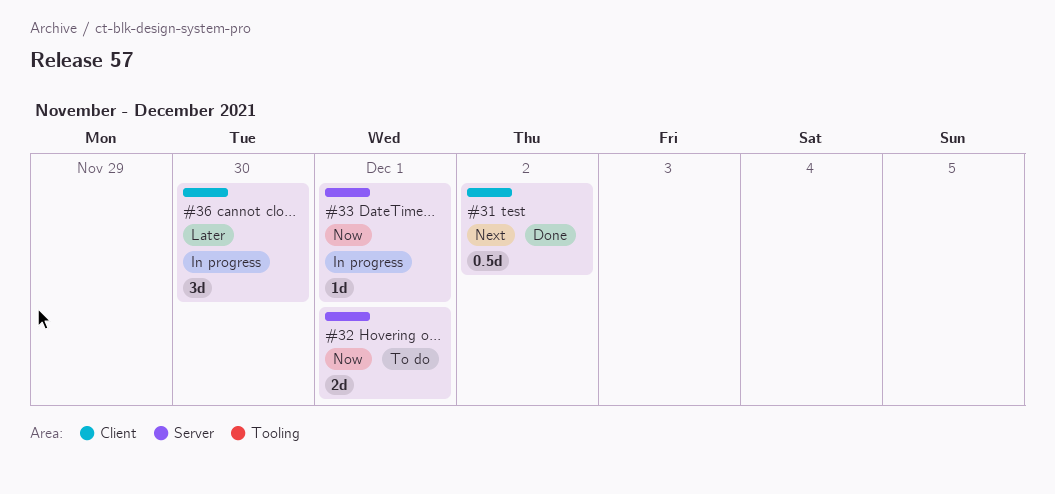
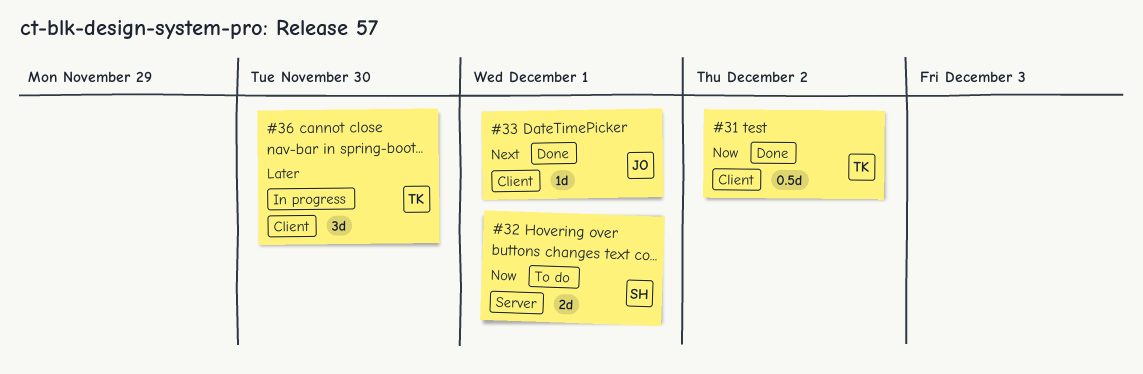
#31, priority: Next -> Now
#33, status: In progress -> Done
#33, priority: Now -> Next
#33, label: Server -> Client

